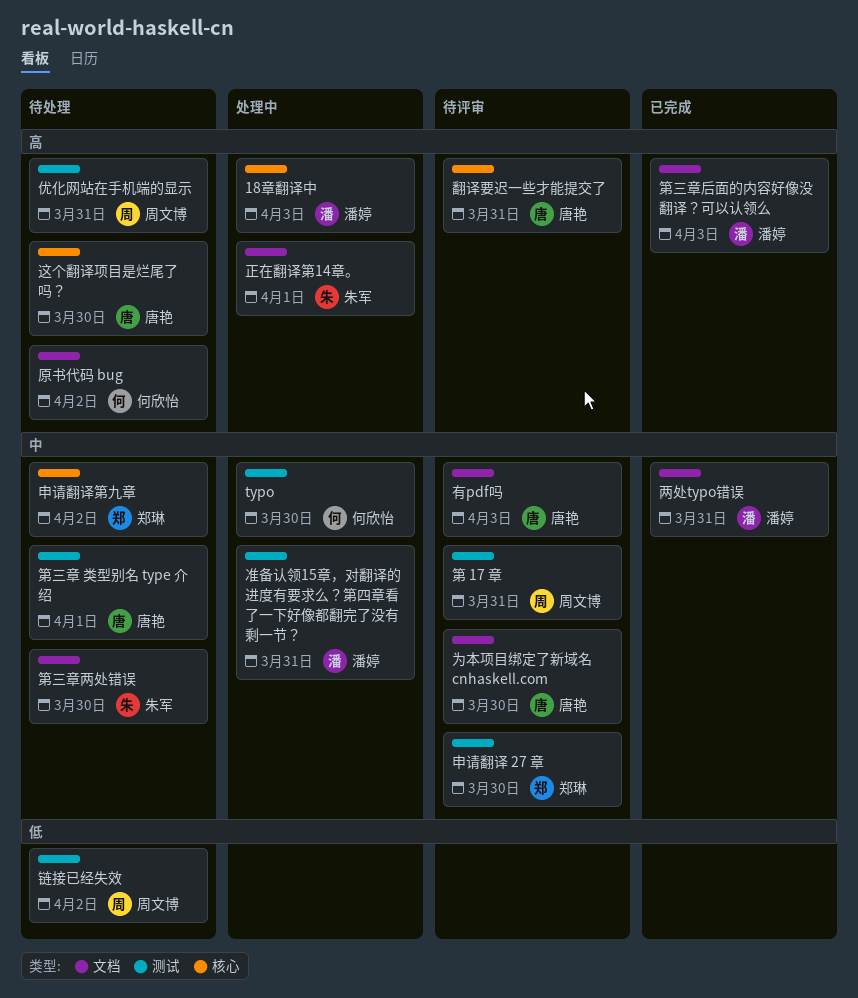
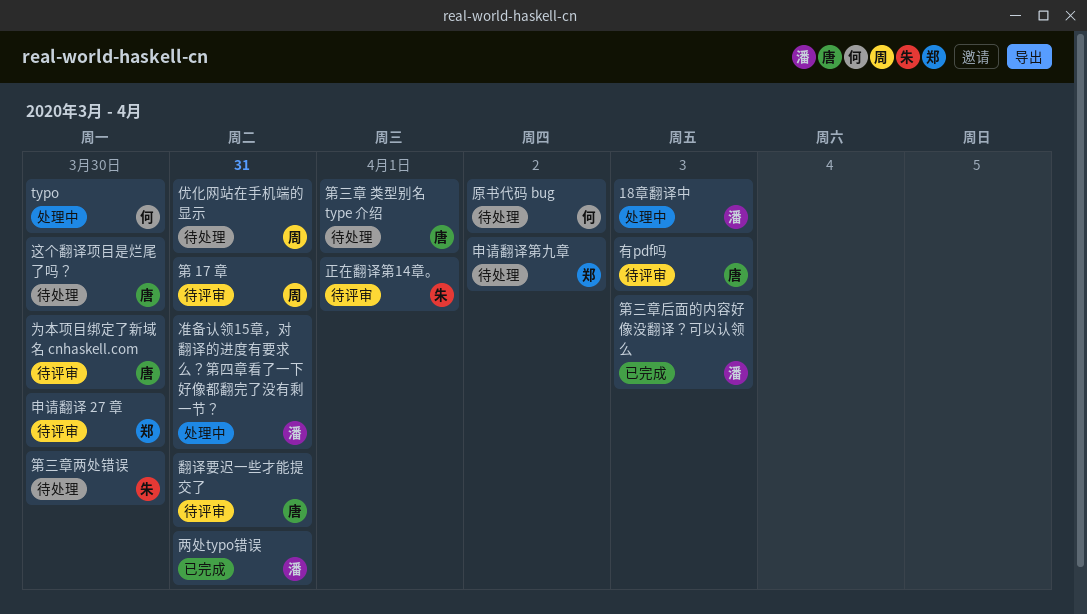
正在翻译第14章。, status: 处理中 -> 待评审
链接已经失效: present -> none

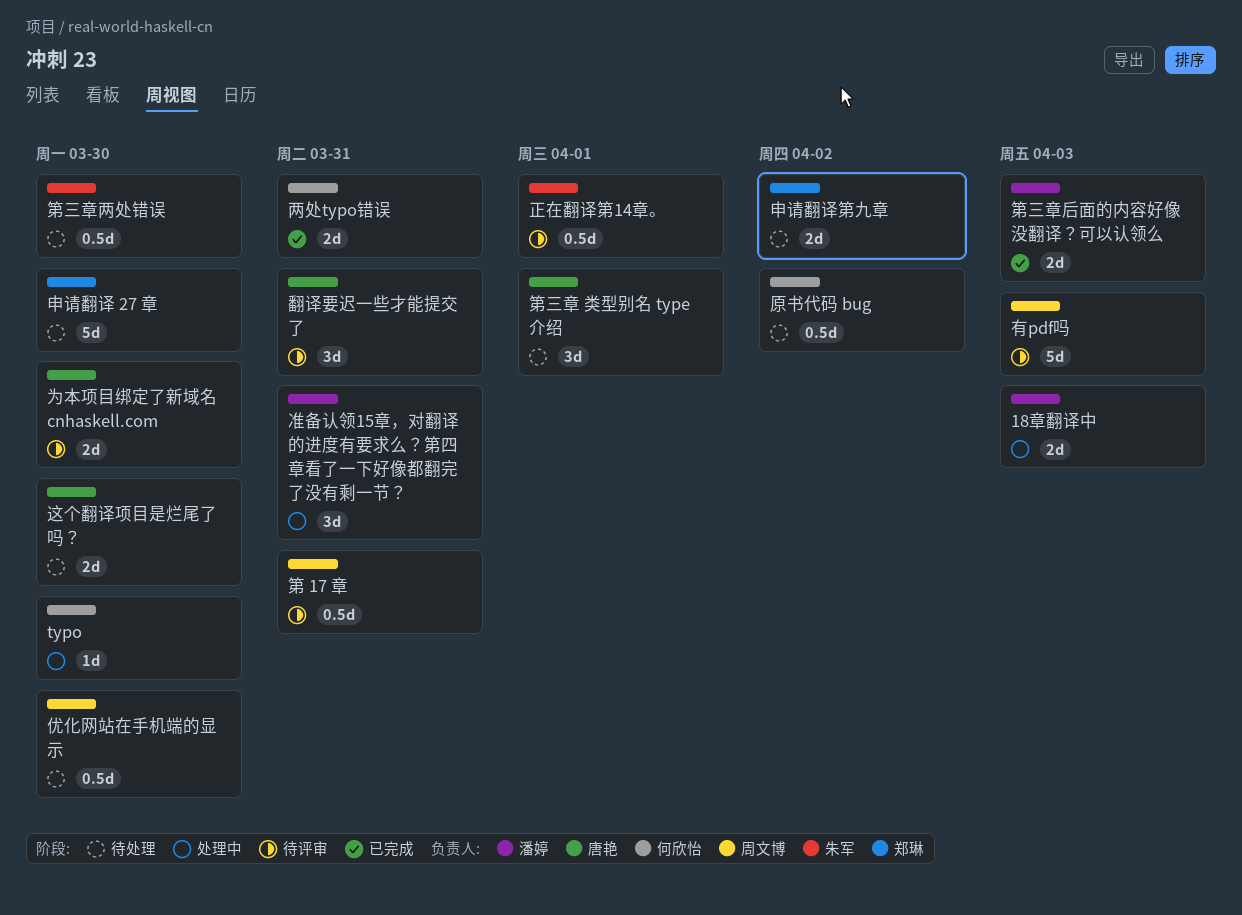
两处typo错误, owner: 潘婷 -> 何欣怡
优化网站在手机端的显示, due: Mar 31 -> Mar 30
有pdf吗, owner: 唐艳 -> 周文博
申请翻译 27 章, status: 待评审 -> 待处理

